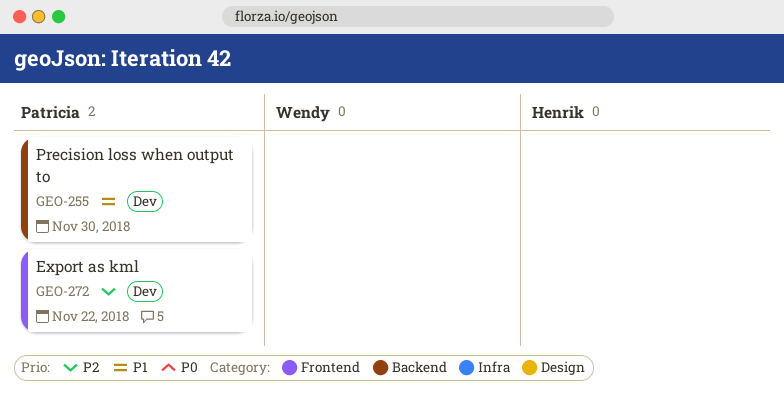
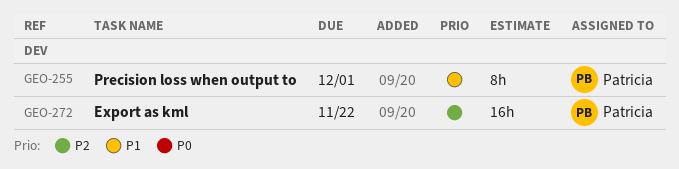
GEO-255, due: Nov 30 -> Dec 1

